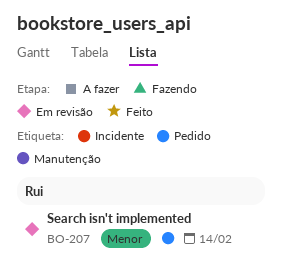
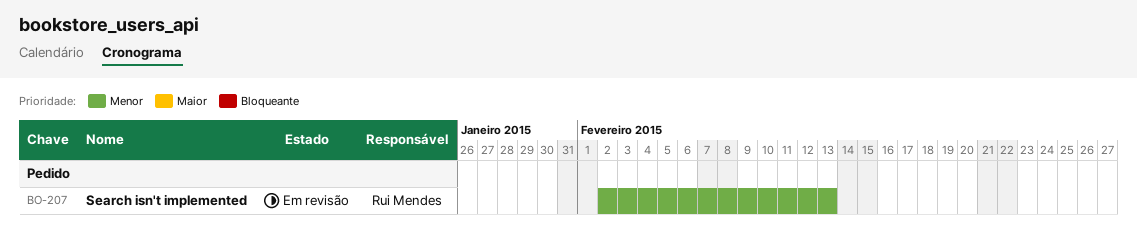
BO-207, due: Feb 14 -> Feb 13

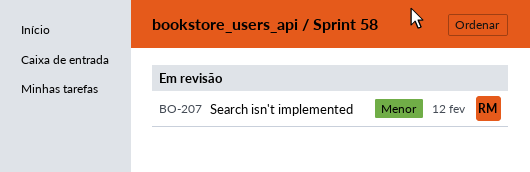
BO-207, due: Feb 13 -> Feb 12

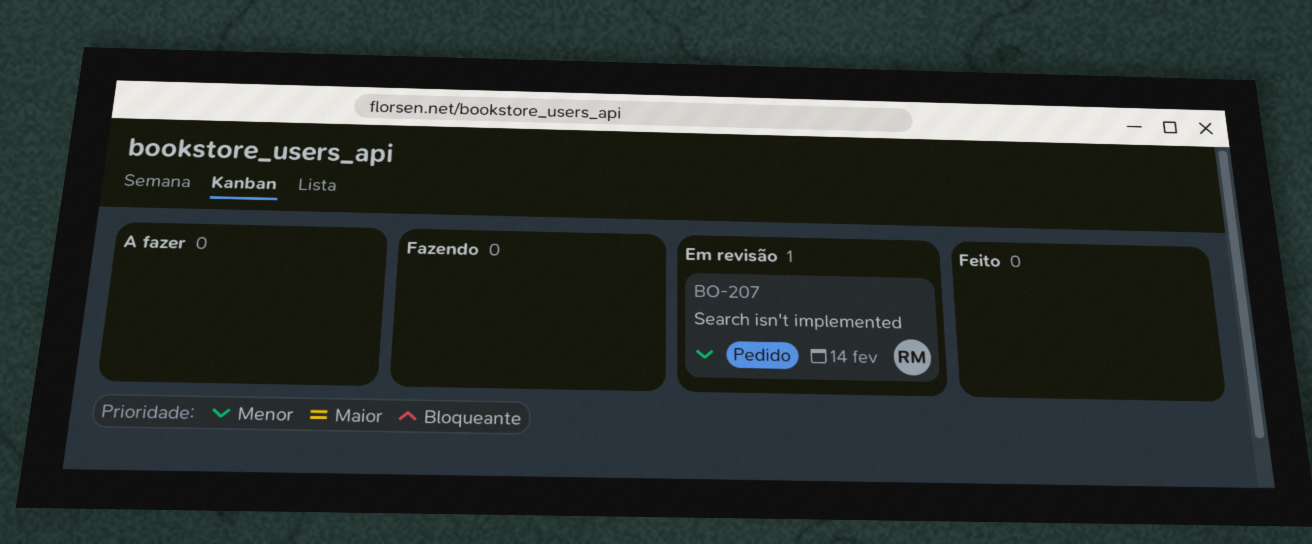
BO-207, due: Feb 12 -> Feb 14

